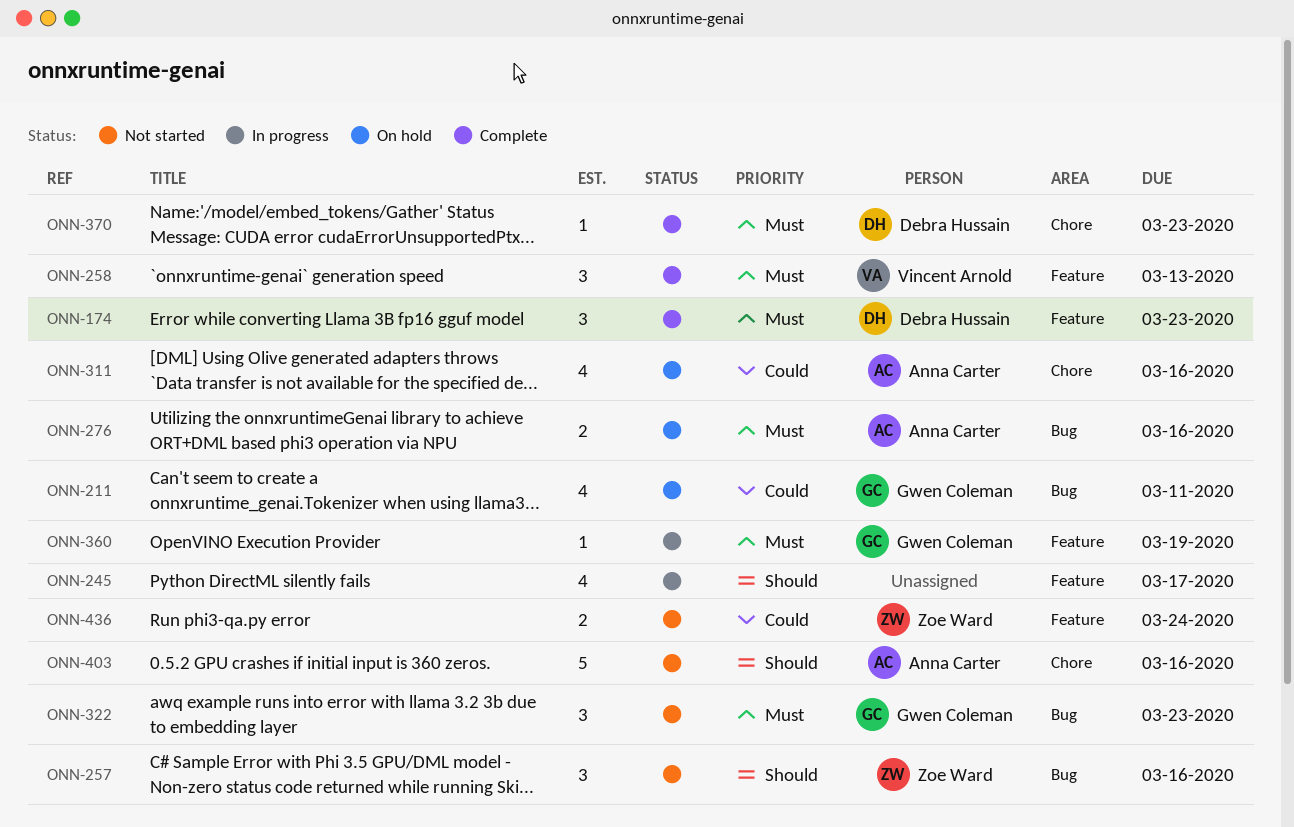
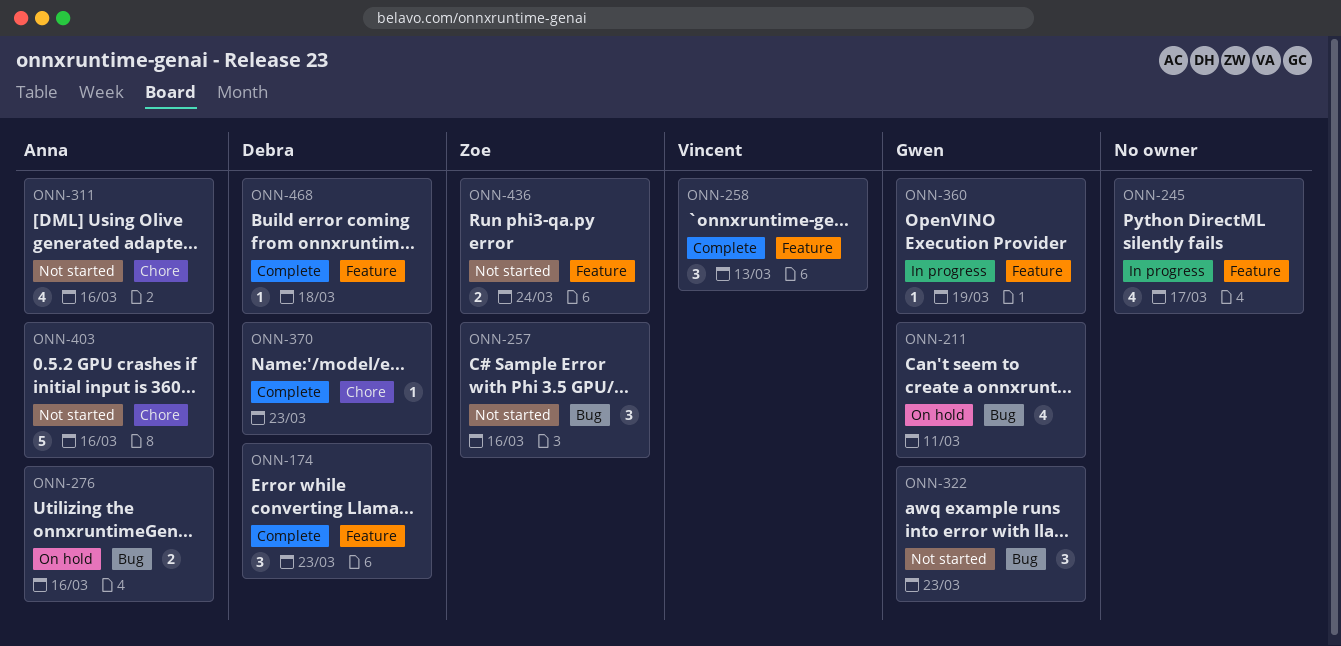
ONN-311, status: On hold -> Not started
ONN-468: none -> present

